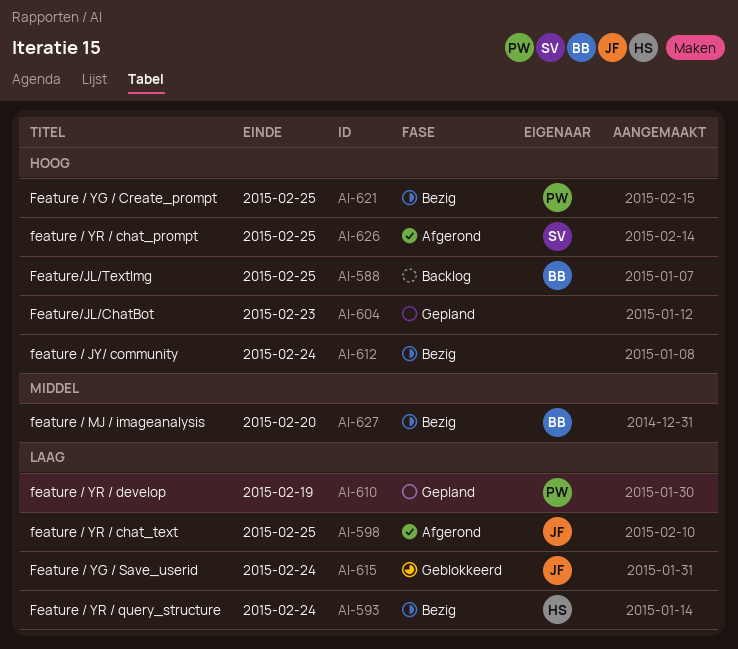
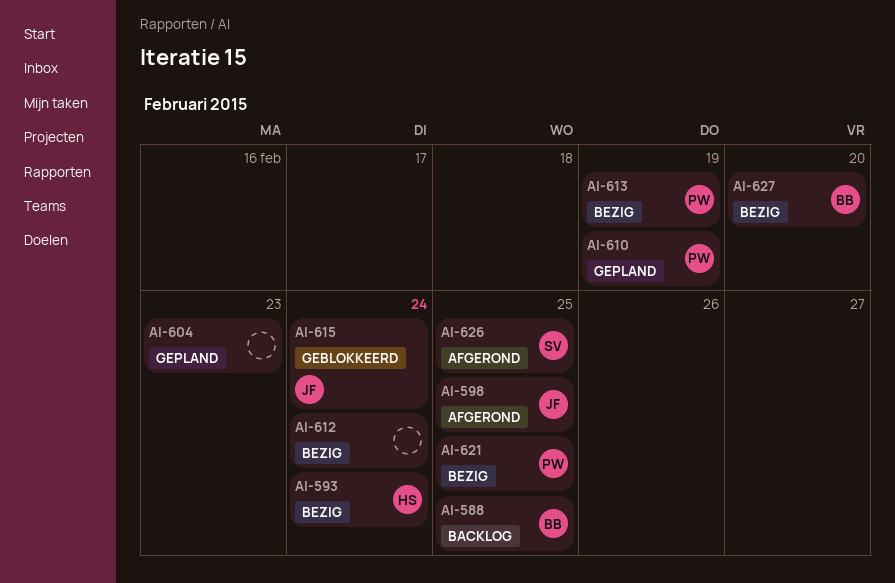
AI-613: none -> present

